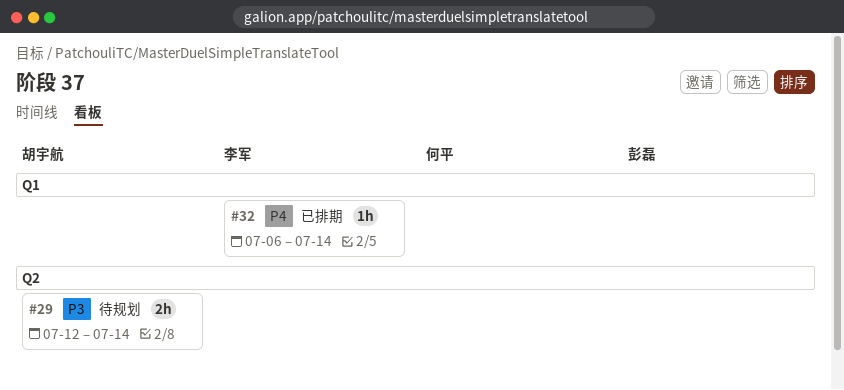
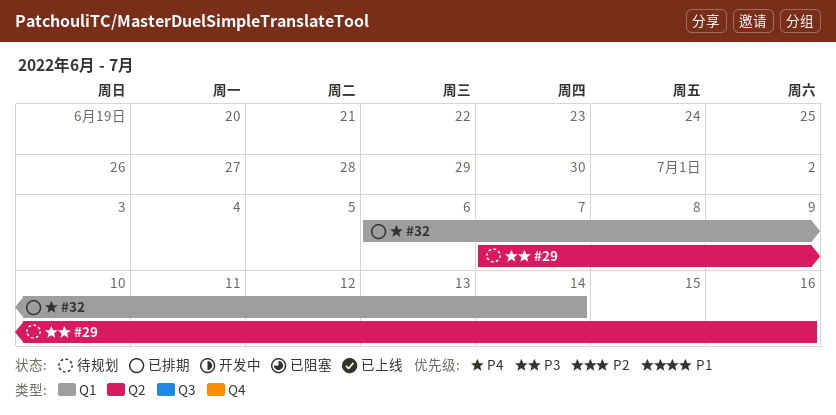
#29, start: Jul 12 -> Jul 7
#29, due: Jul 14 -> Jul 16

